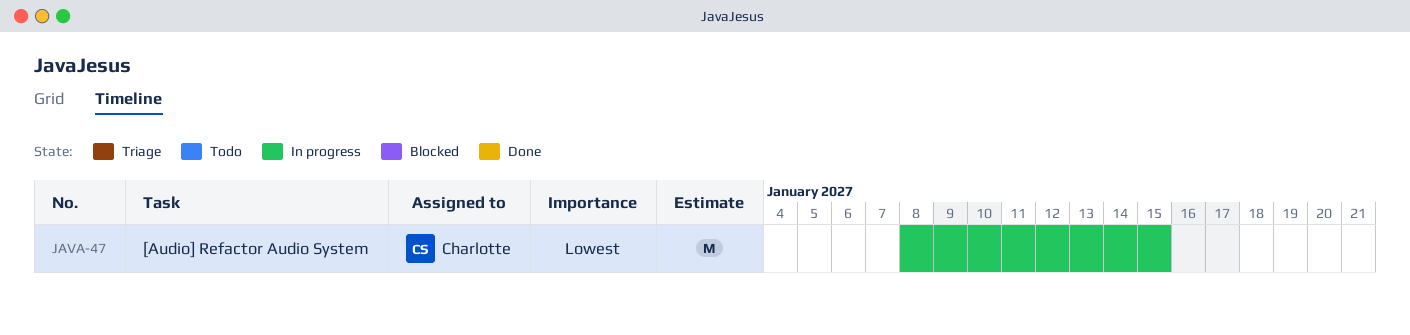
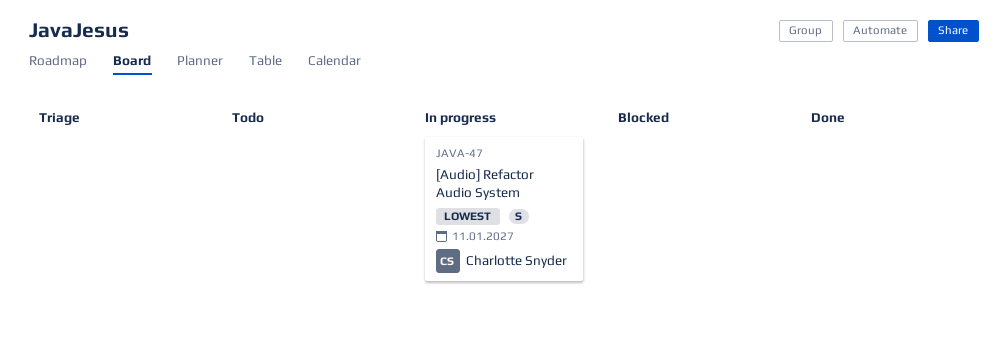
JAVA-47, estimate: M -> S
JAVA-47, due: Jan 15 -> Jan 11

